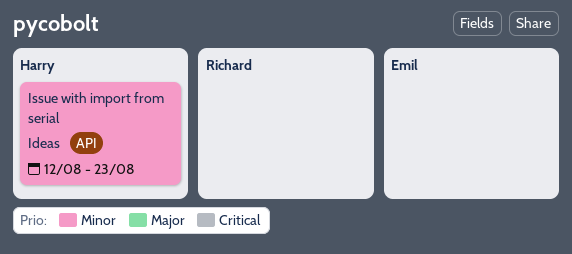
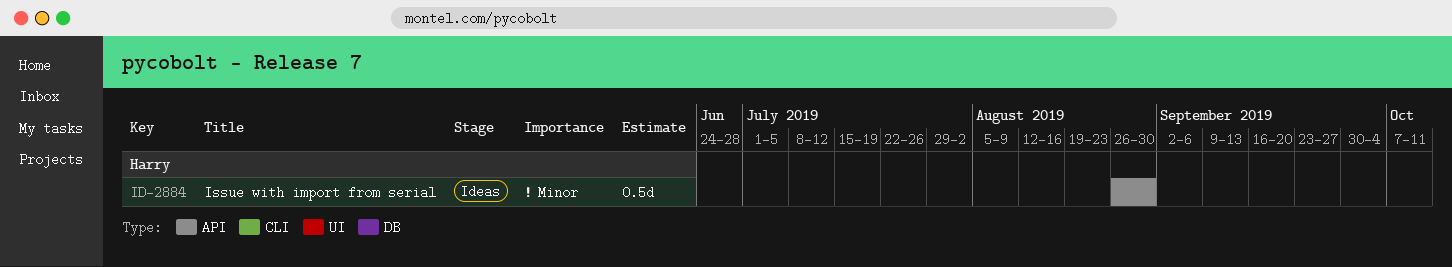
Issue with import from serial, start: Aug 12 -> Aug 26
Issue with import from serial, due: Aug 23 -> Aug 30

